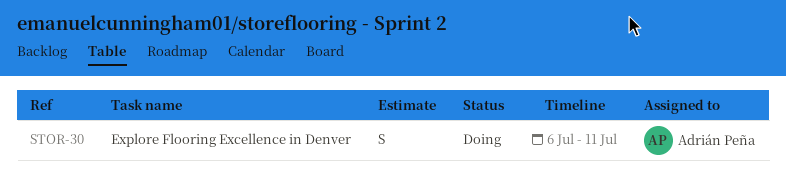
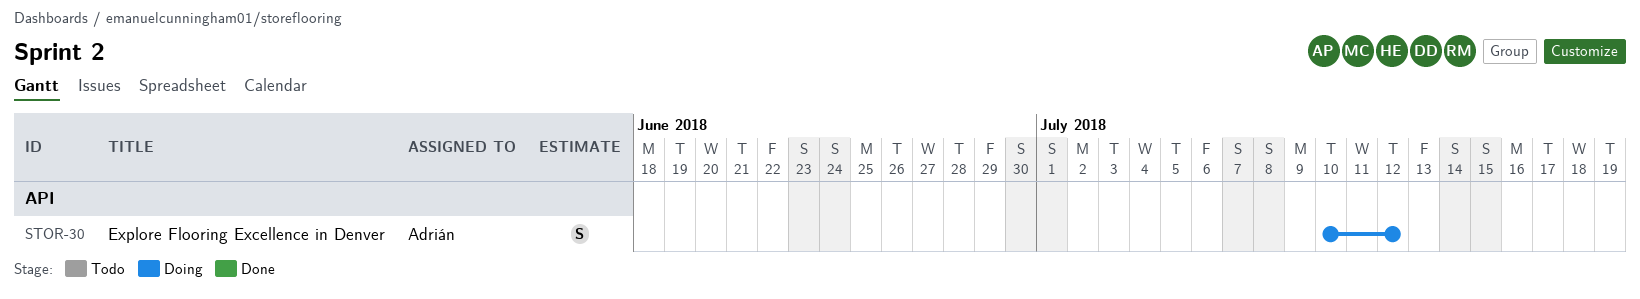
STOR-30, start: Jul 6 -> Jul 10
STOR-30, due: Jul 11 -> Jul 12

